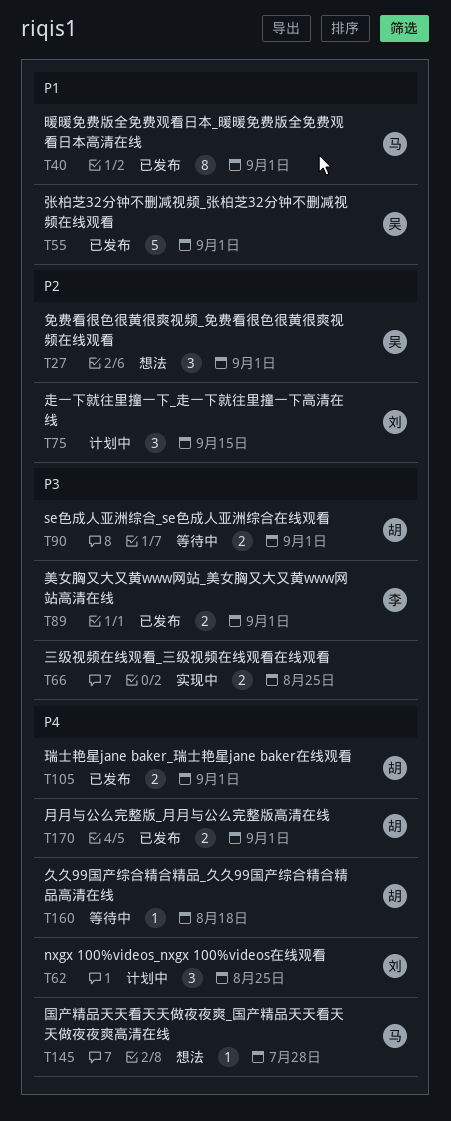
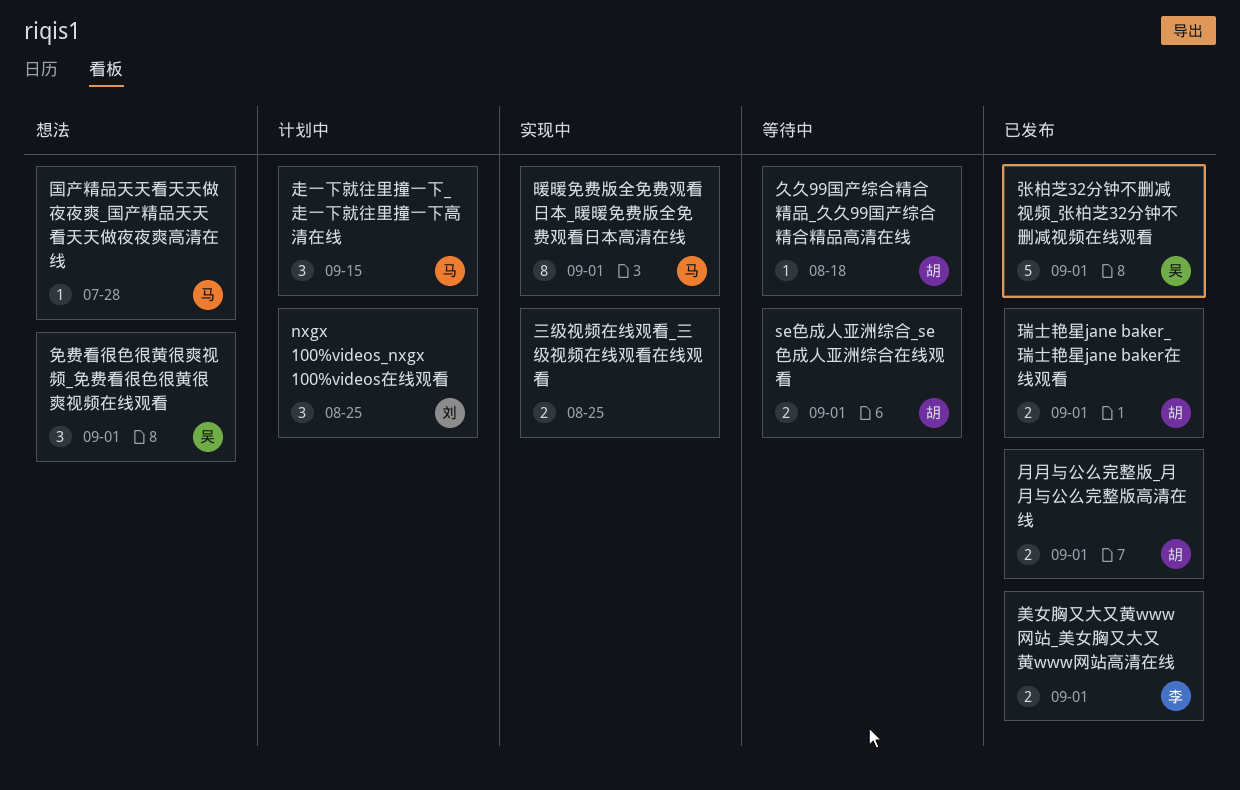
暖暖免费版全免费观看日本_暖暖免费版全免费观看日本高清在线, status: 已发布 -> 实现中
走一下就往里撞一下_走一下就往里撞一下高清在线, owner: 刘 -> 马

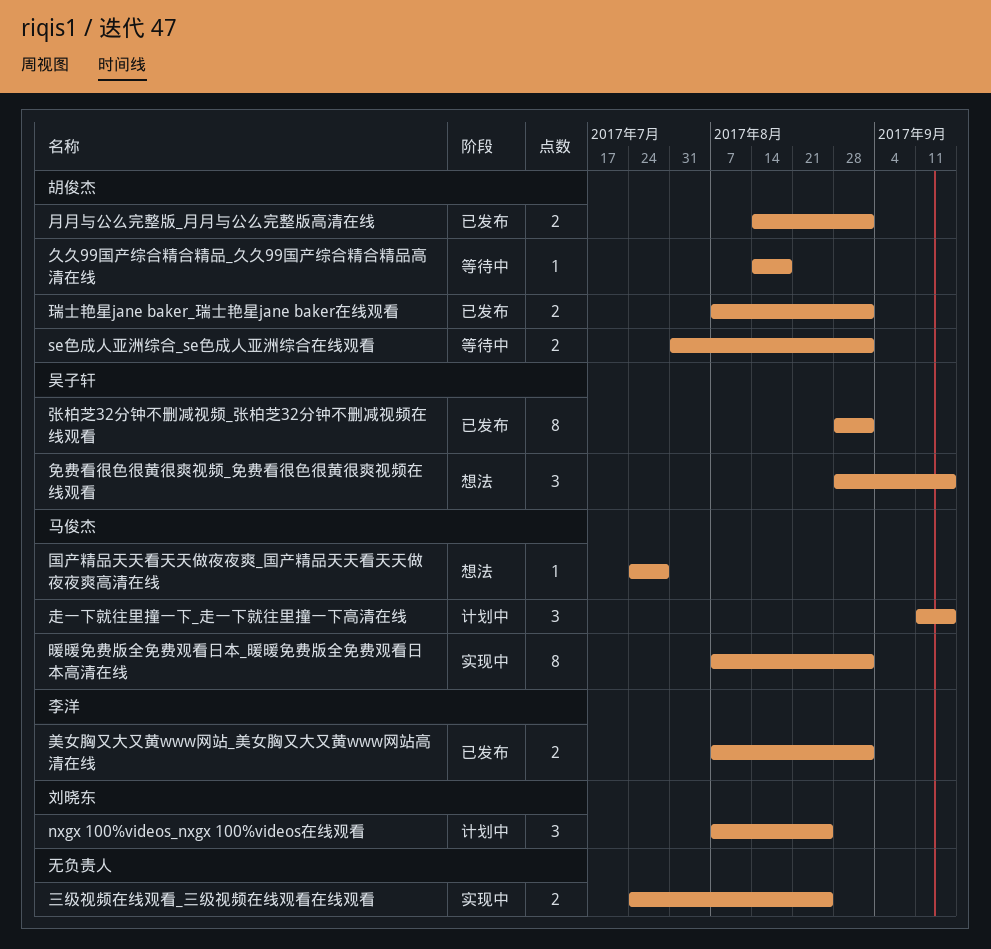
免费看很色很黄很爽视频_免费看很色很黄很爽视频在线观看, due: Sep 1 -> Sep 15
张柏芝32分钟不删减视频_张柏芝32分钟不删减视频在线观看, estimate: 5 -> 8

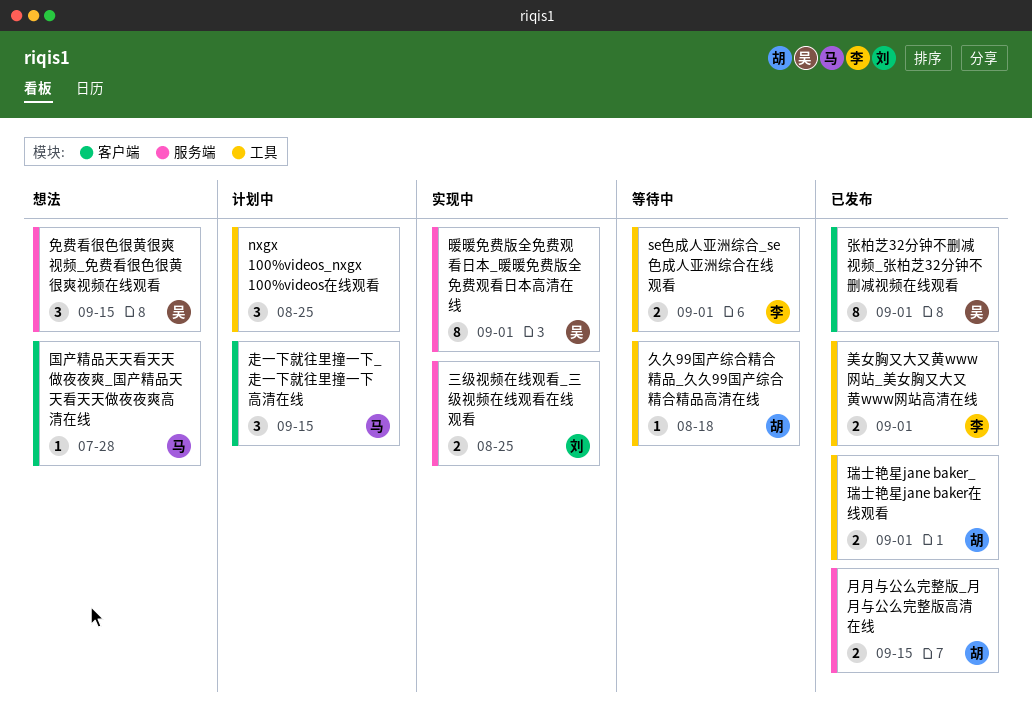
nxgx 100%videos_nxgx 100%videos在线观看, owner: 刘晓东 -> none
se色成人亚洲综合_se色成人亚洲综合在线观看, owner: 胡俊杰 -> 李洋
三级视频在线观看_三级视频在线观看在线观看, owner: none -> 刘晓东
暖暖免费版全免费观看日本_暖暖免费版全免费观看日本高清在线, owner: 马俊杰 -> 吴子轩
月月与公么完整版_月月与公么完整版高清在线, due: Sep 1 -> Sep 15

